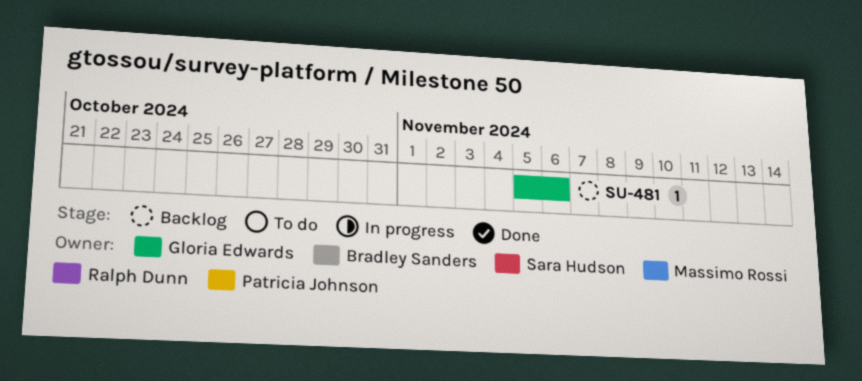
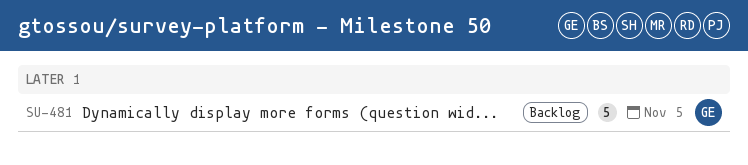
SU-481, estimate: 1 -> 5
SU-481, due: Nov 6 -> Nov 5

